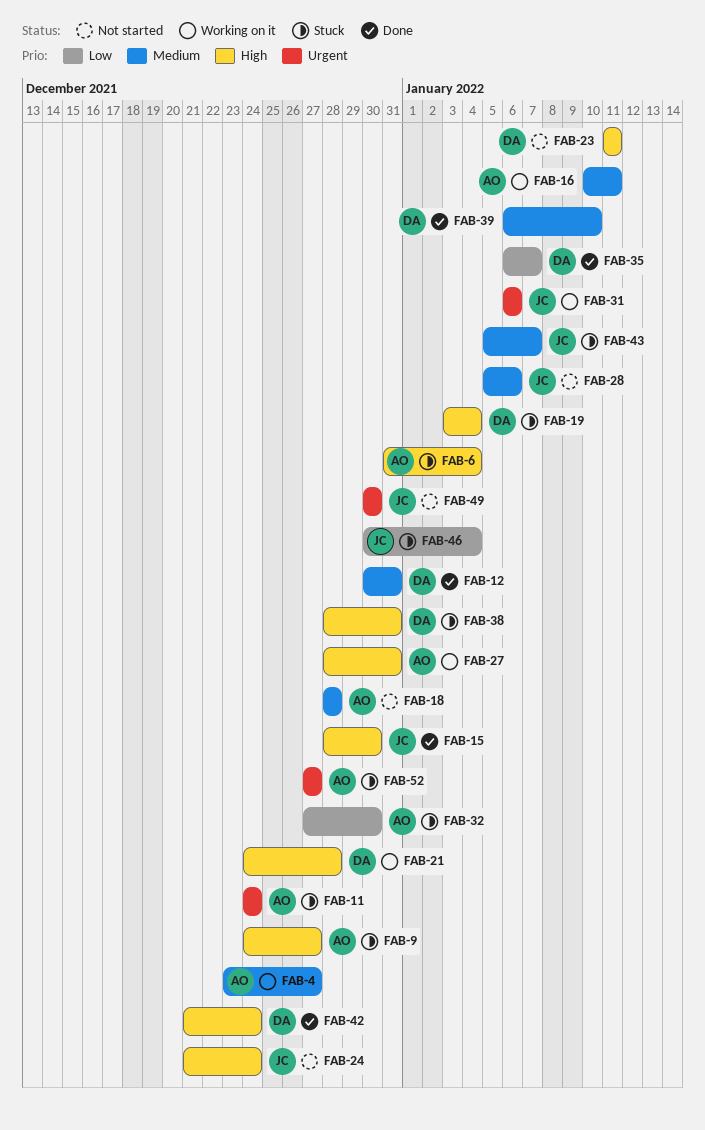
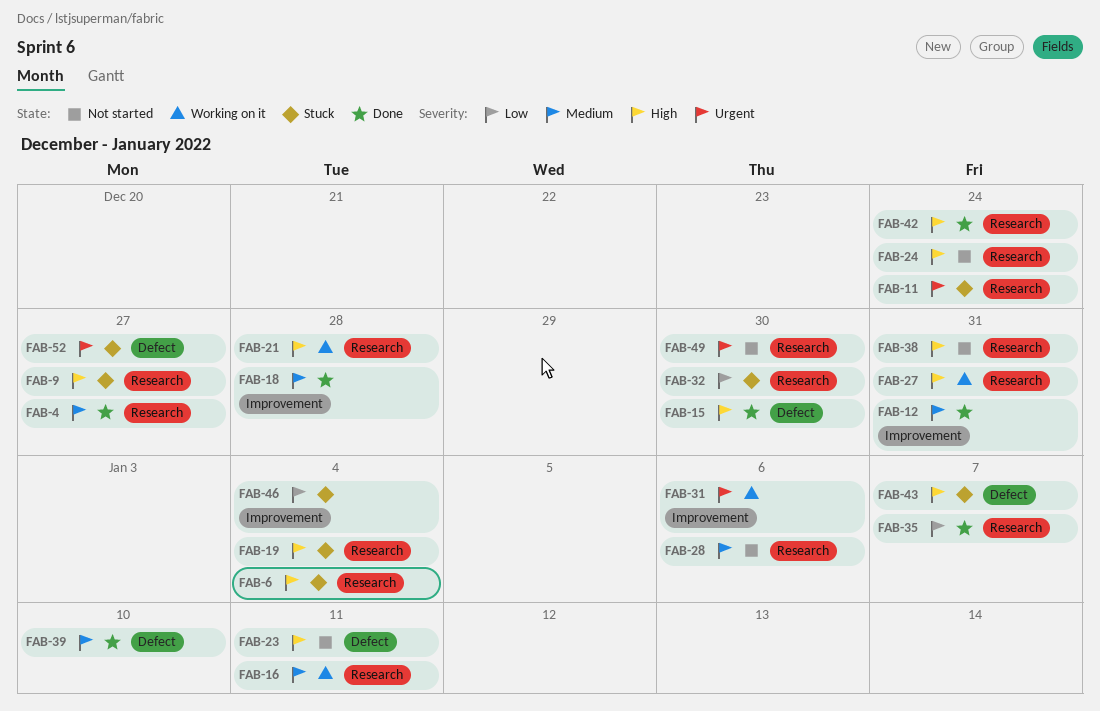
FAB-4, status: Working on it -> Done
FAB-18, status: Not started -> Done
FAB-38, status: Stuck -> Not started
FAB-43, priority: Medium -> High

